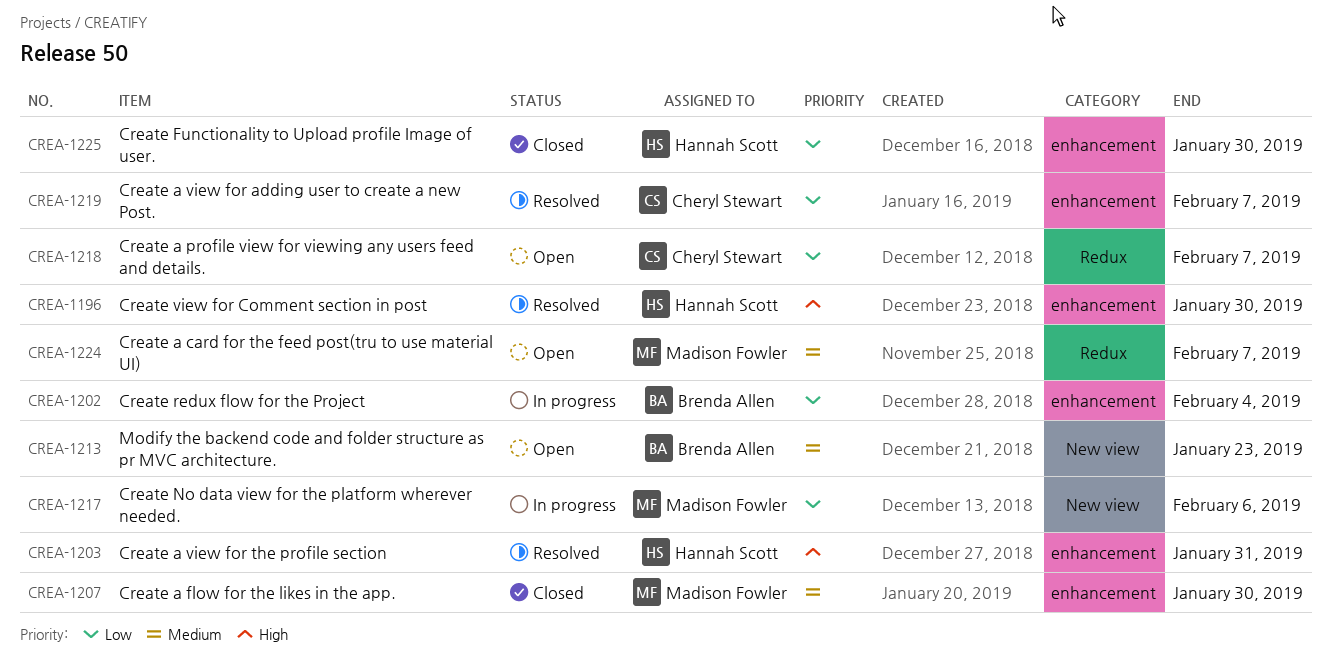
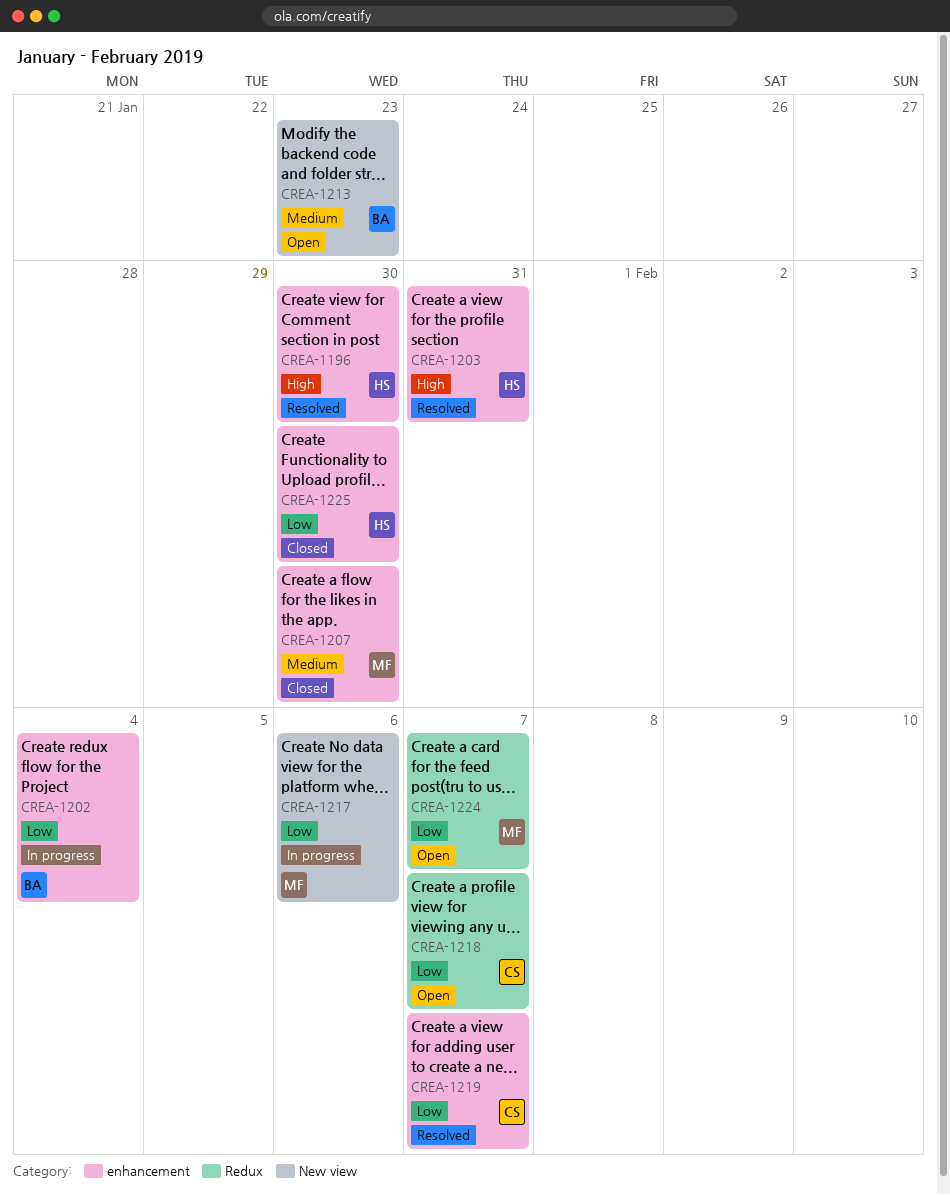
CREA-1224, priority: Medium -> Low

